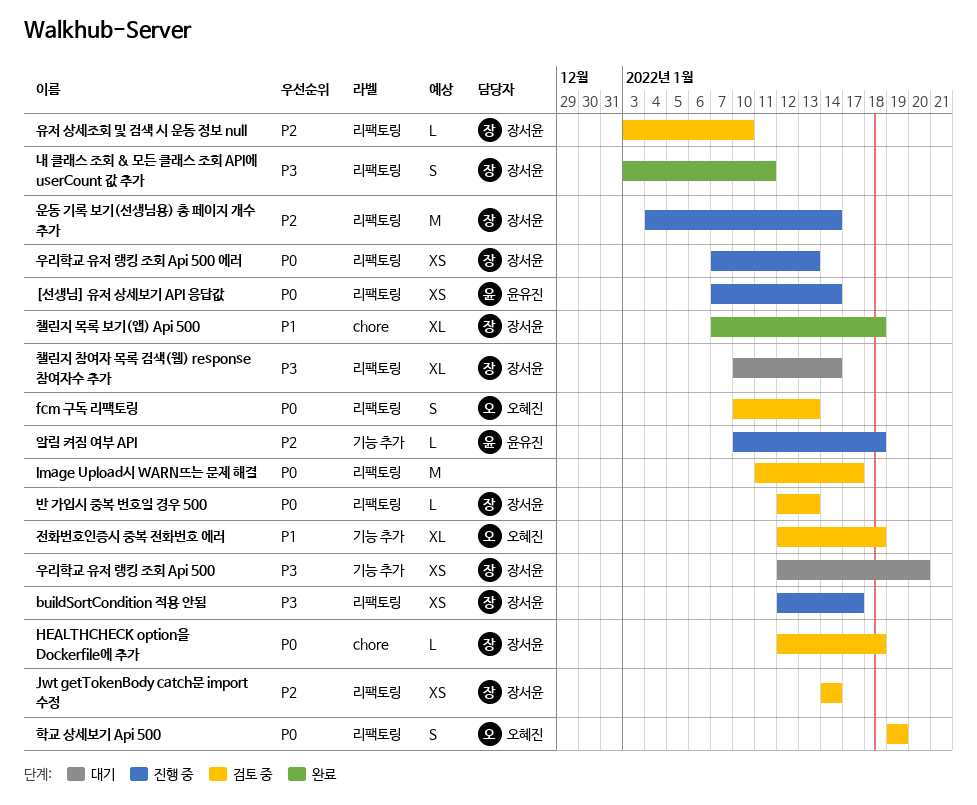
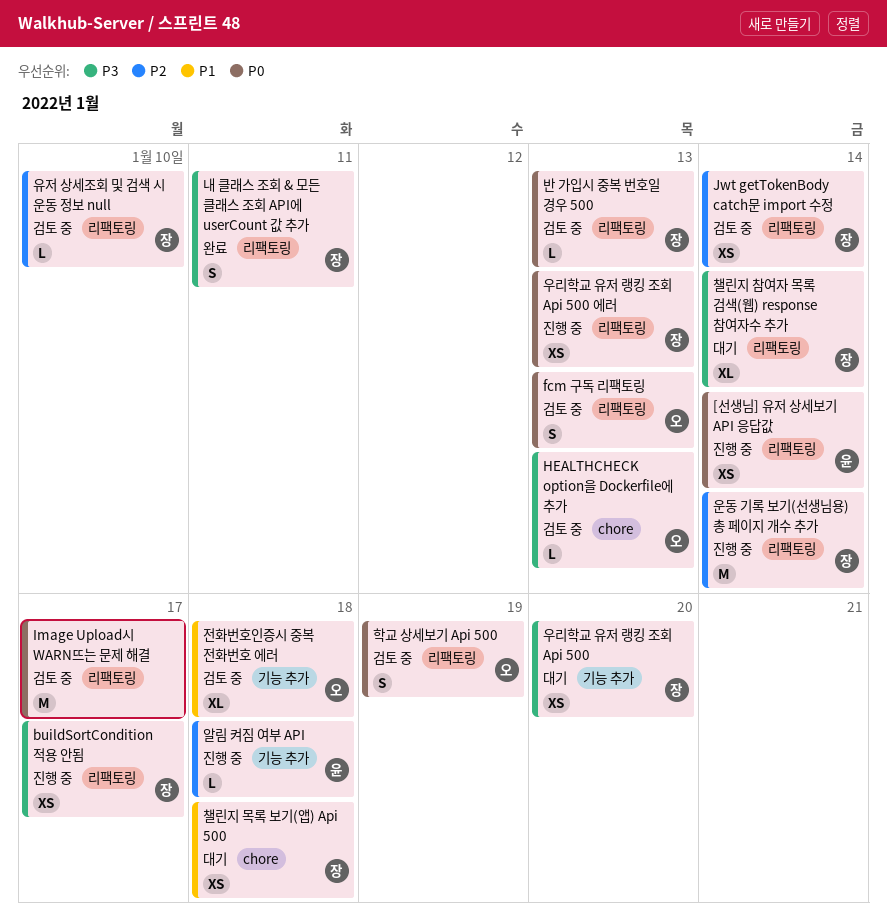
HEALTHCHECK option을 Dockerfile에 추가, owner: 장서윤 -> 오혜진
HEALTHCHECK option을 Dockerfile에 추가, priority: P0 -> P3
HEALTHCHECK option을 Dockerfile에 추가, due: Jan 18 -> Jan 13
챌린지 목록 보기(앱) Api 500, status: 완료 -> 대기
챌린지 목록 보기(앱) Api 500, estimate: XL -> XS

